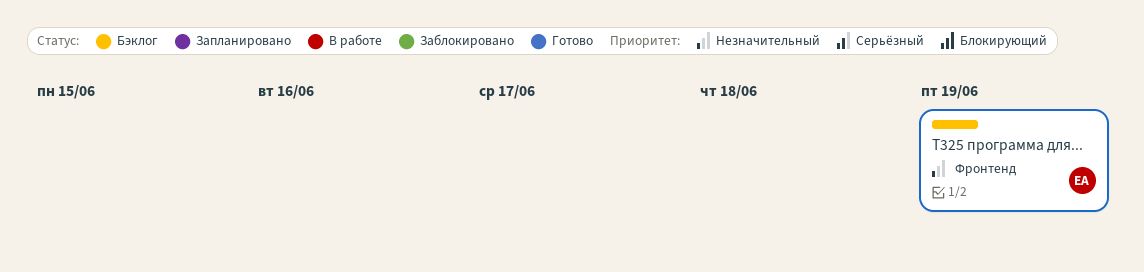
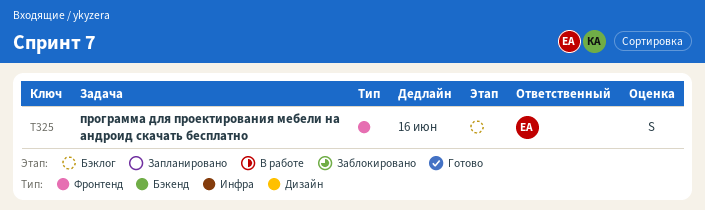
T325, due: Jun 19 -> Jun 16

